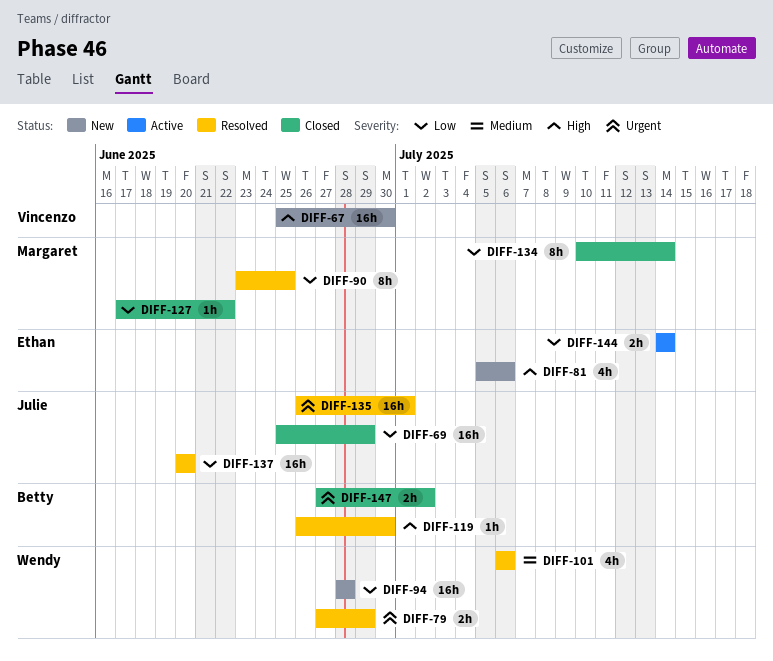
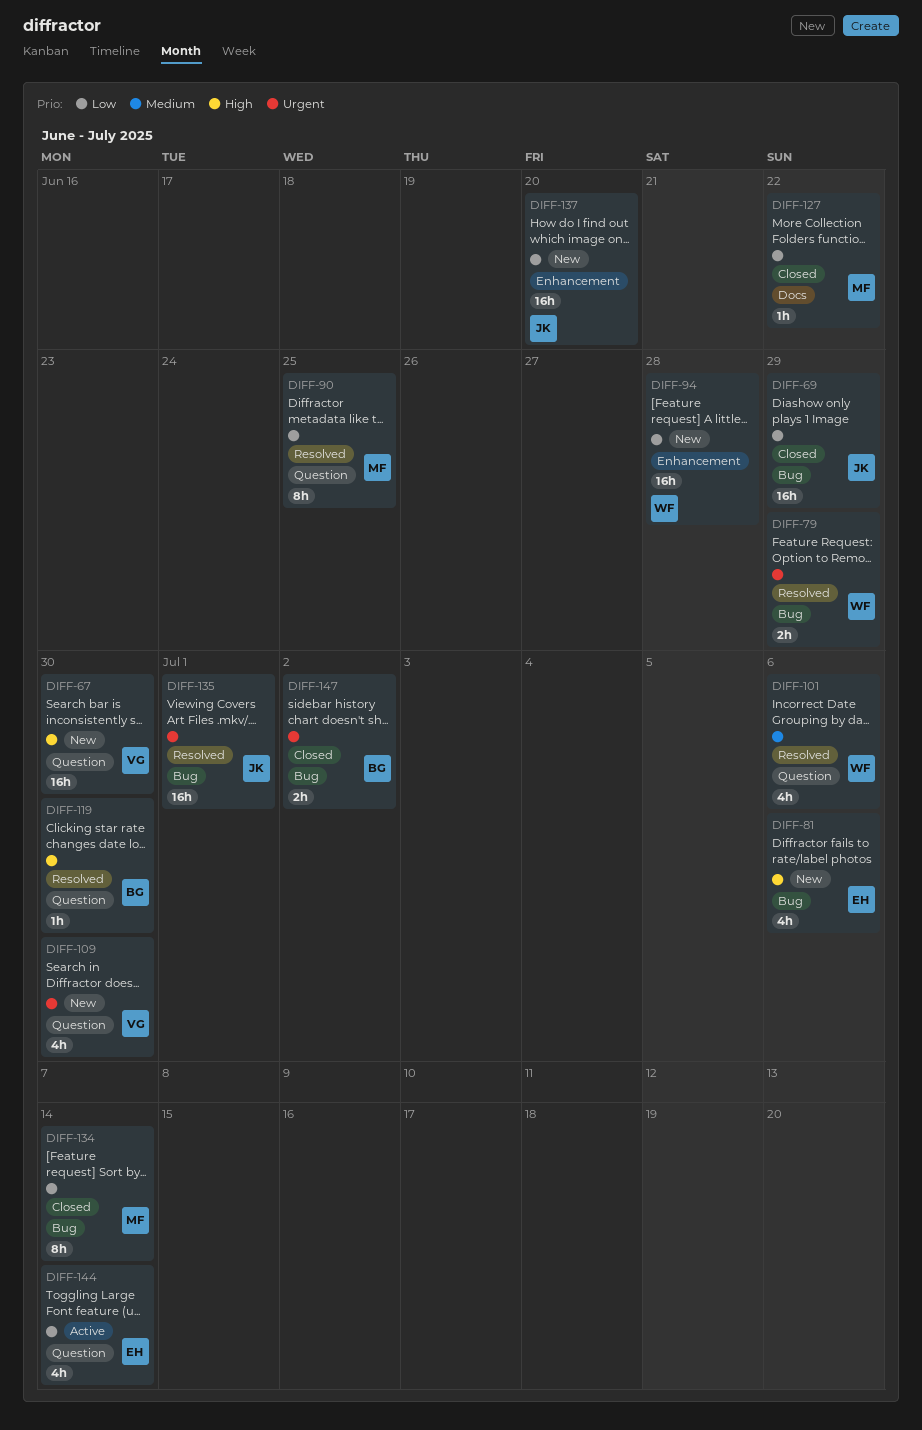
DIFF-109: none -> present
DIFF-137, status: Resolved -> New
DIFF-144, estimate: 2h -> 4h

